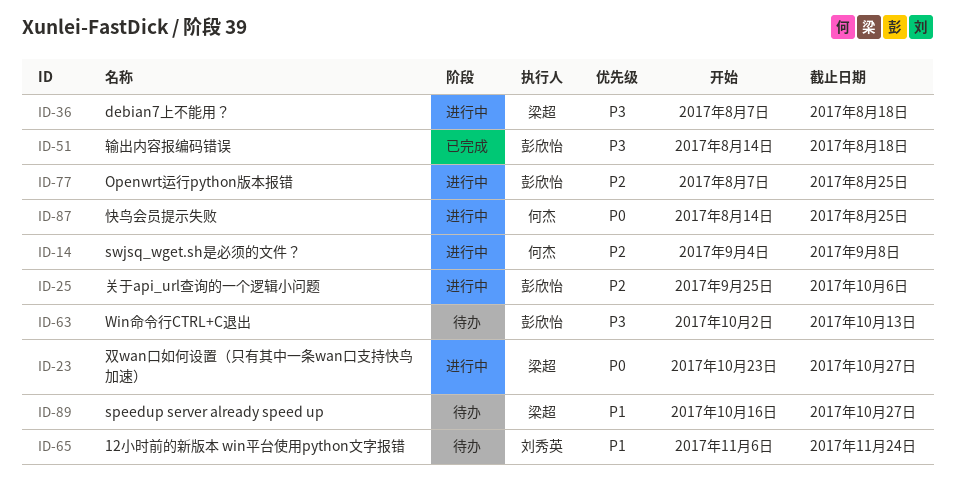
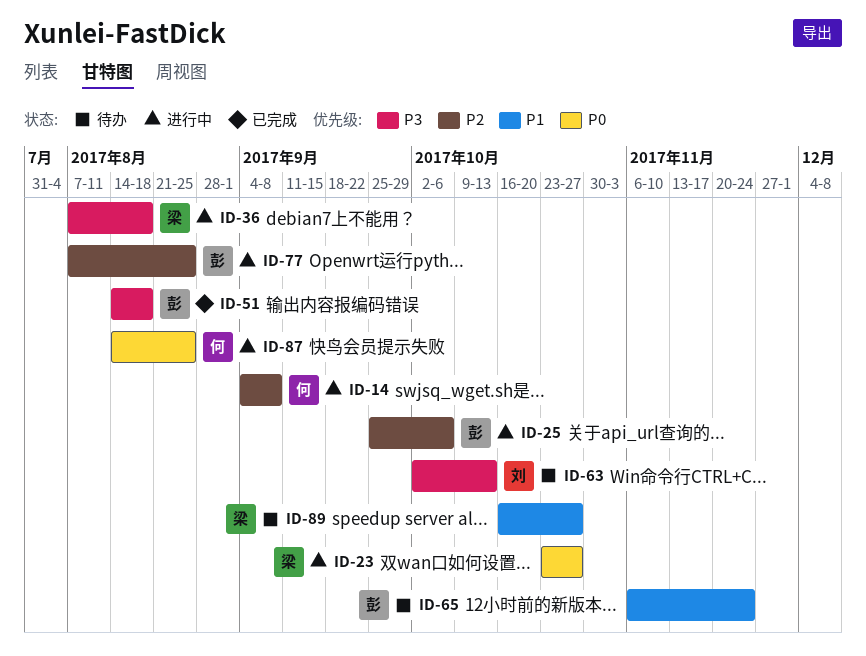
ID-63, owner: 彭欣怡 -> 刘秀英
ID-65, owner: 刘秀英 -> 彭欣怡

